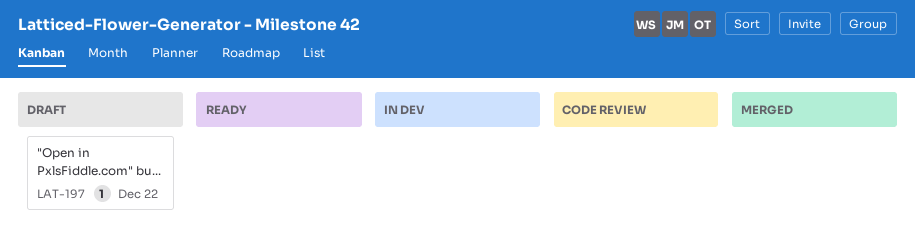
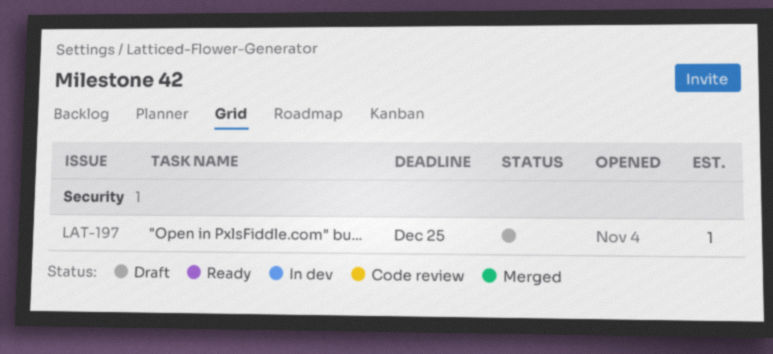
LAT-197, due: Dec 22 -> Dec 25

